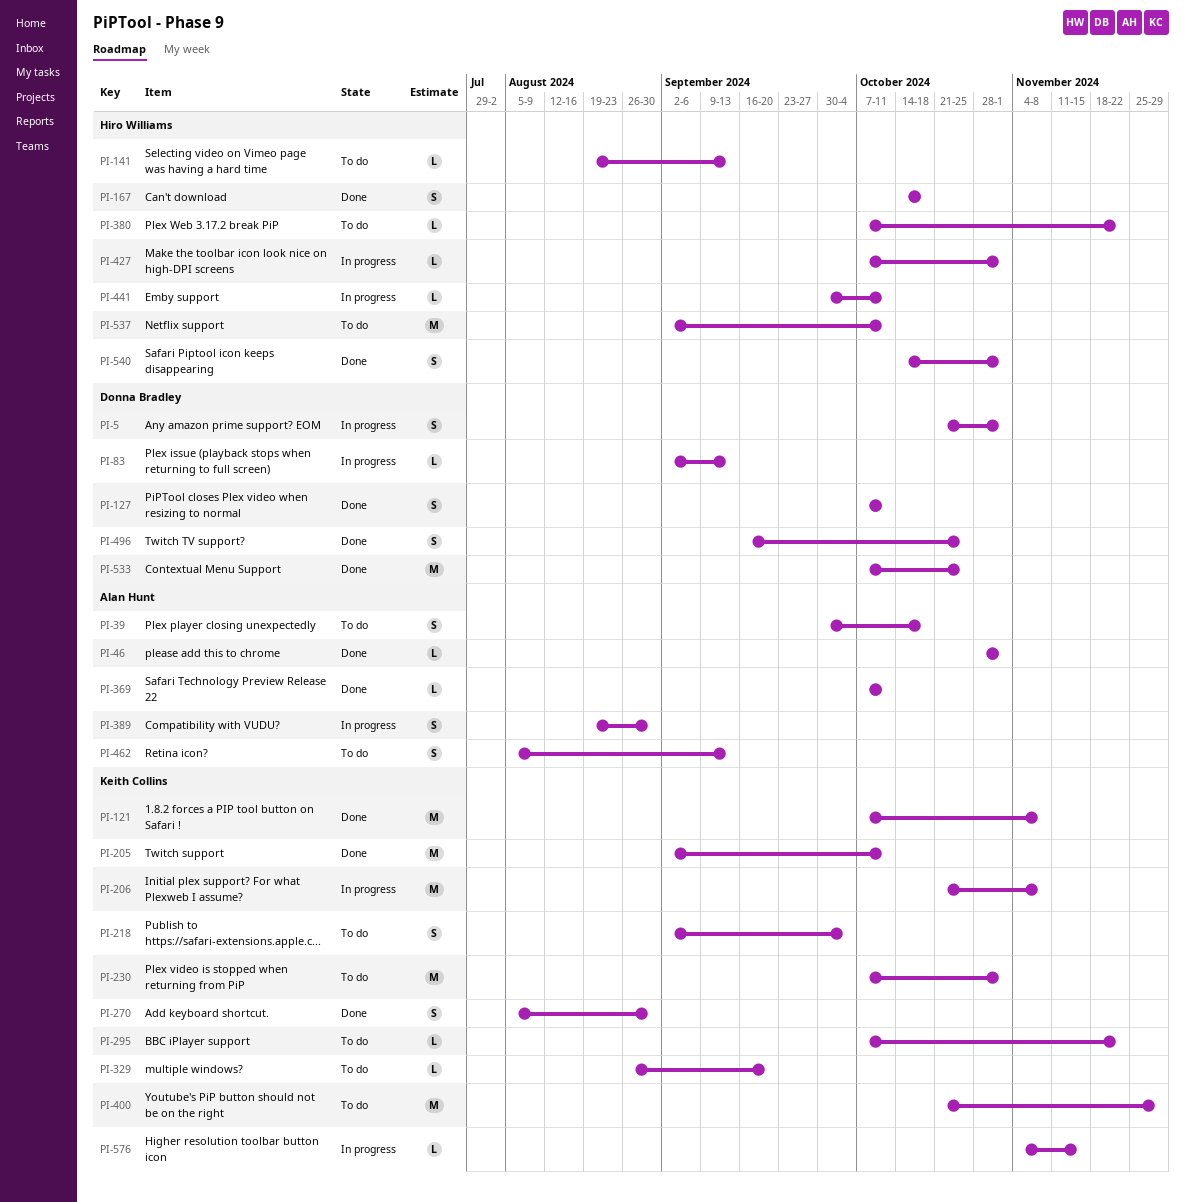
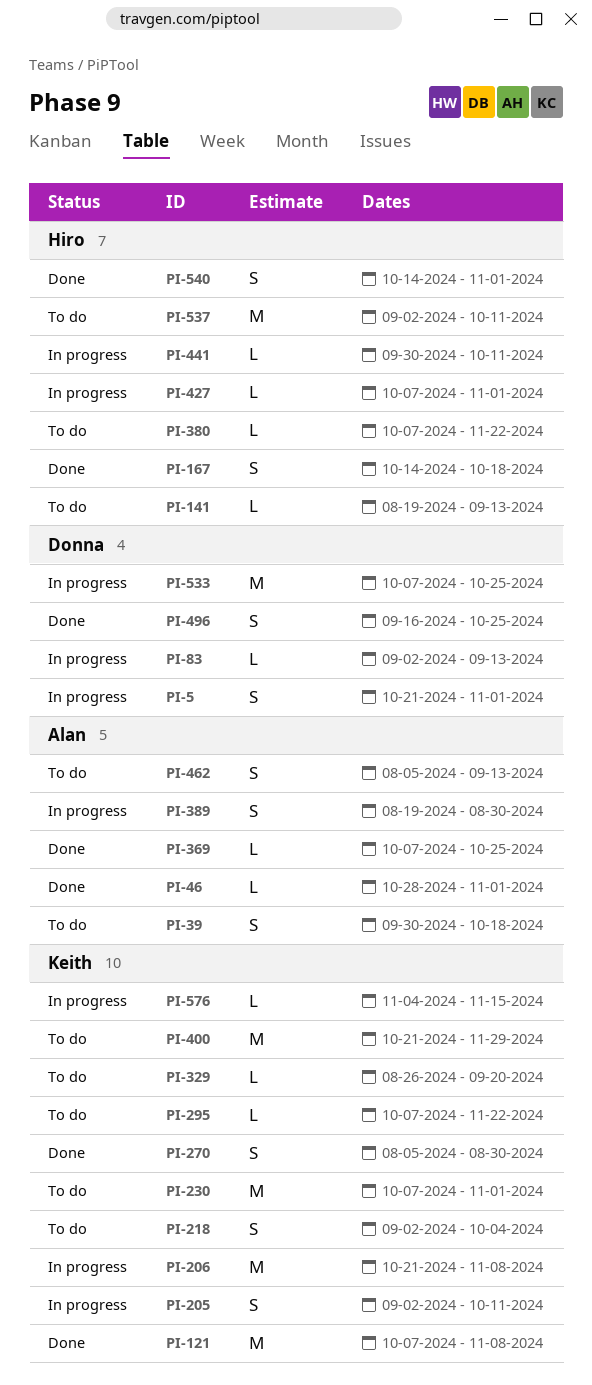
PI-127: present -> none
PI-205, status: Done -> In progress
PI-205, estimate: M -> S
PI-369, due: Oct 11 -> Oct 25
PI-533, status: Done -> In progress

